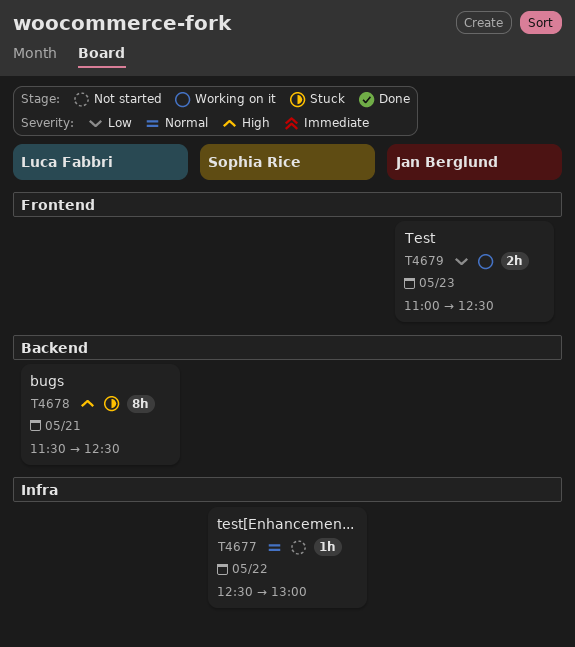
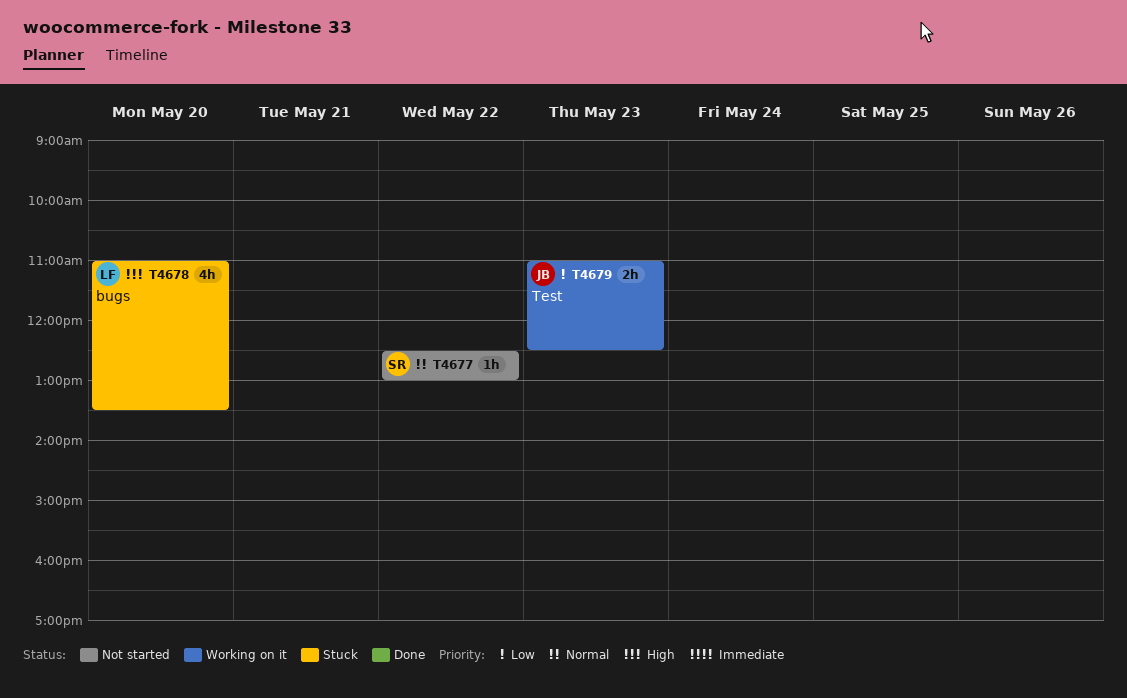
T4678, estimate: 8h -> 4h
T4678, day: May 21 -> May 20
T4678, begins: 11:30 -> 11:00
T4678, ends: 12:30 -> 13:30

